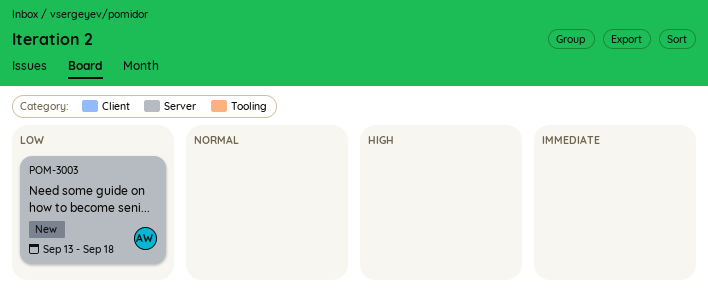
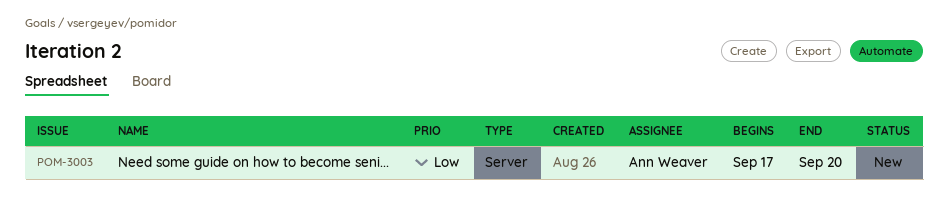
POM-3003, start: Sep 13 -> Sep 17
POM-3003, due: Sep 18 -> Sep 20

